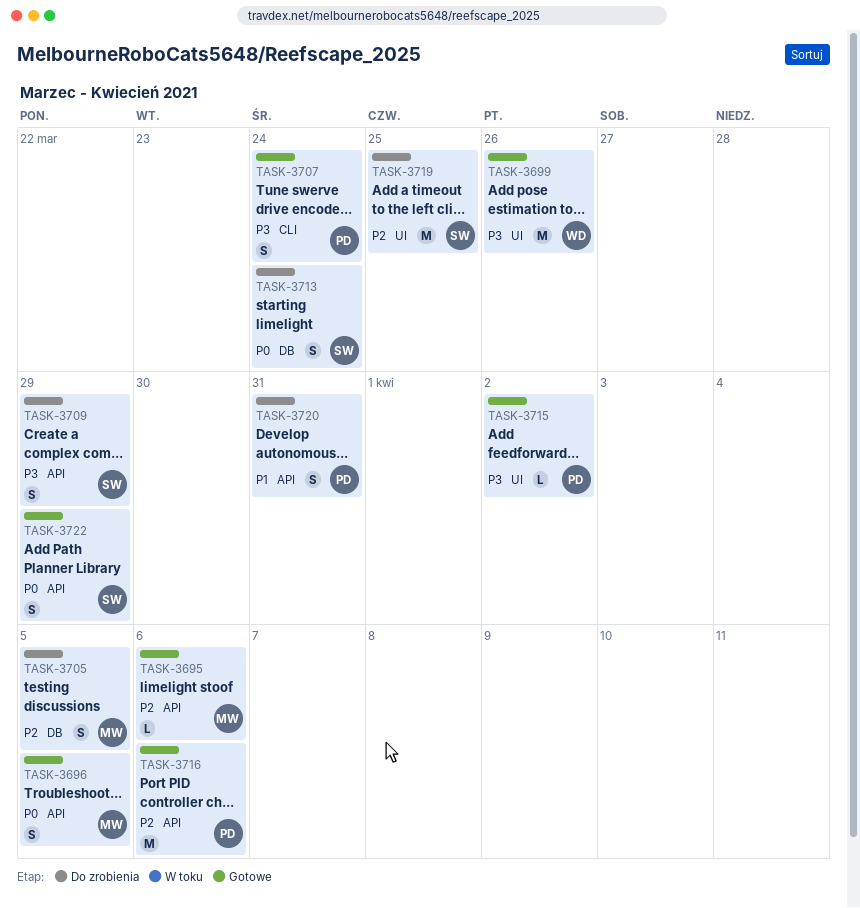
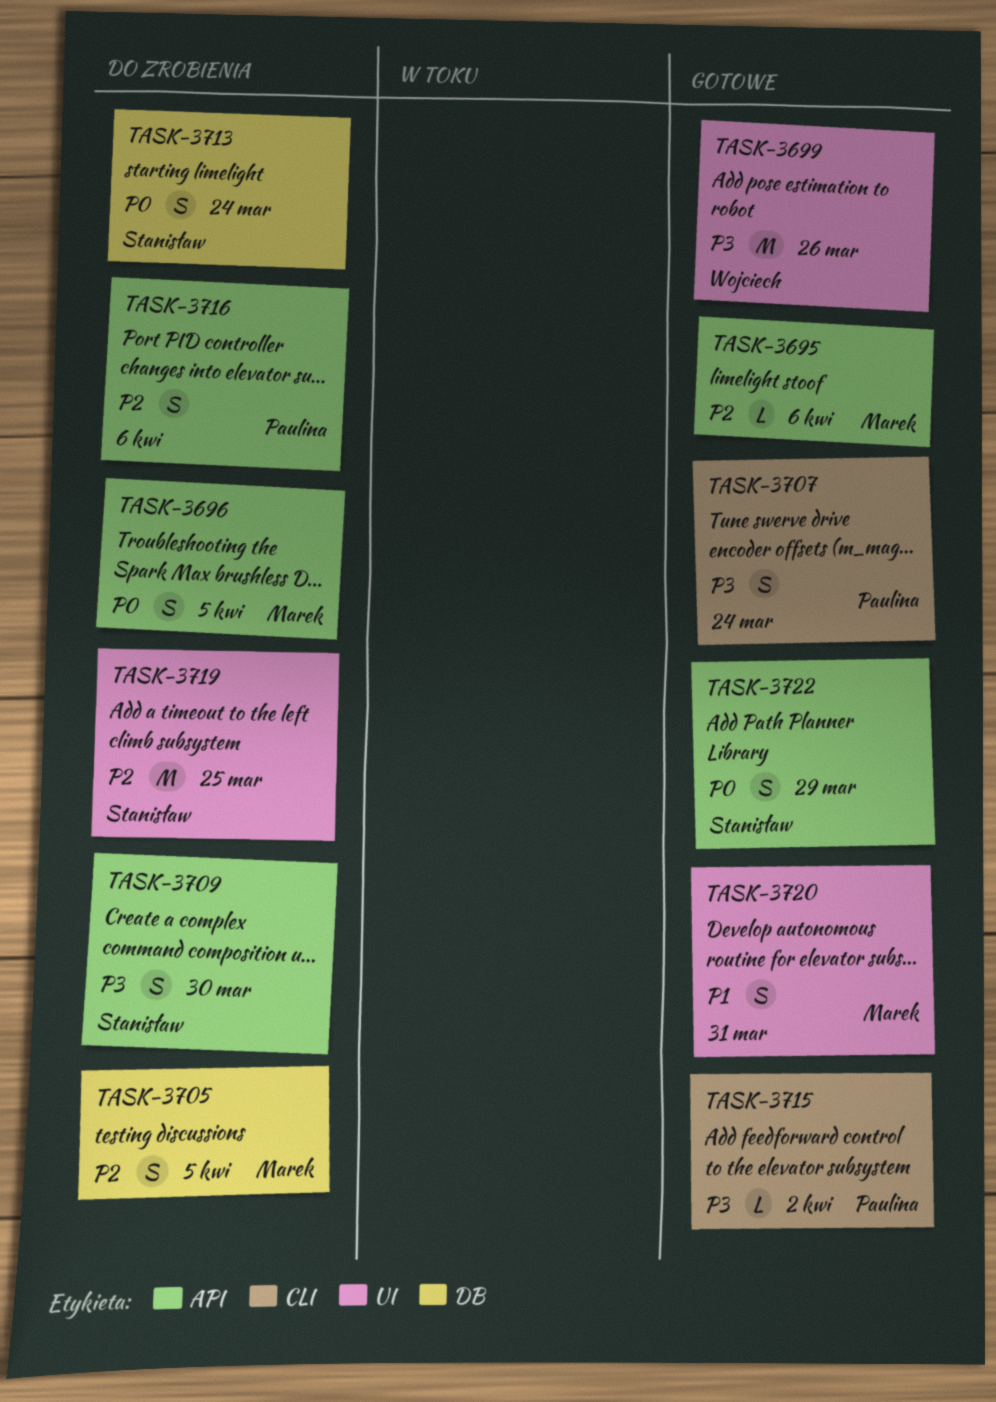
TASK-3696, status: Gotowe -> Do zrobienia
TASK-3709, due: Mar 29 -> Mar 30
TASK-3715, label: UI -> CLI
TASK-3716, status: Gotowe -> Do zrobienia
TASK-3716, estimate: M -> S
TASK-3720, status: Do zrobienia -> Gotowe
TASK-3720, owner: Paulina -> Marek
TASK-3720, label: API -> UI

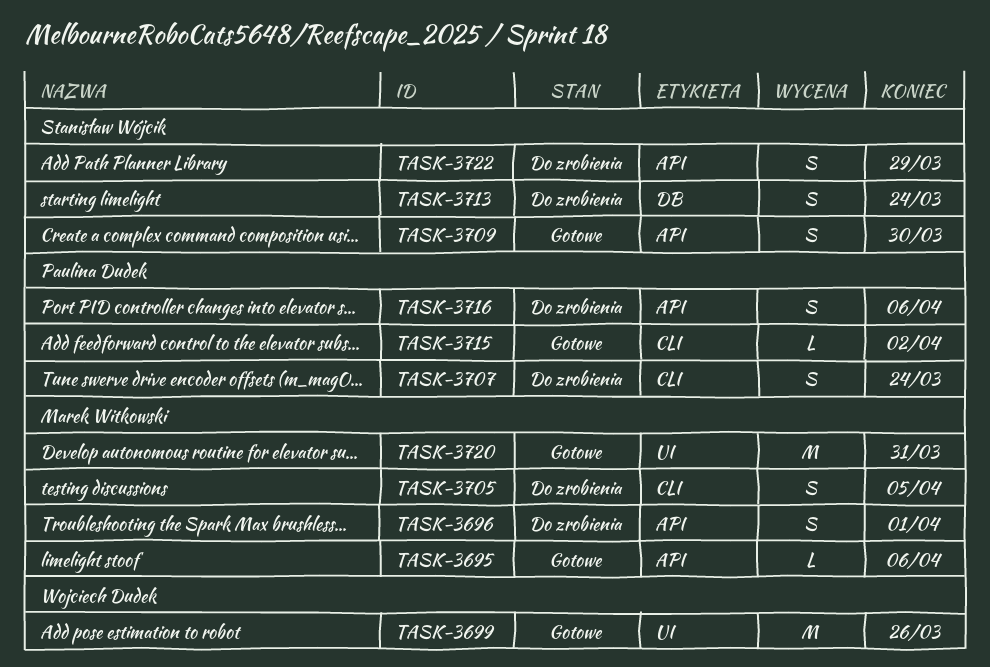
TASK-3696, due: Apr 5 -> Apr 1
TASK-3705, label: DB -> CLI
TASK-3707, status: Gotowe -> Do zrobienia
TASK-3709, status: Do zrobienia -> Gotowe
TASK-3719: present -> none
TASK-3720, estimate: S -> M
TASK-3722, status: Gotowe -> Do zrobienia

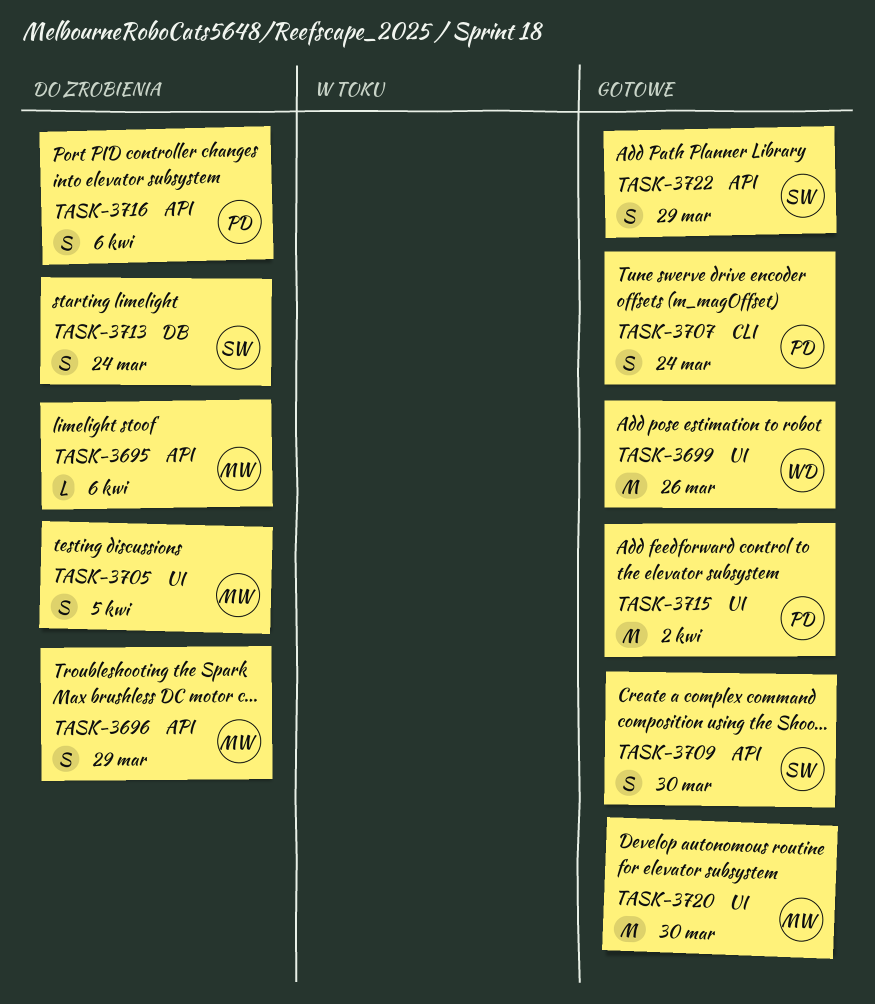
TASK-3695, status: Gotowe -> Do zrobienia
TASK-3696, due: Apr 1 -> Mar 29
TASK-3705, label: CLI -> UI
TASK-3707, status: Do zrobienia -> Gotowe
TASK-3715, label: CLI -> UI
TASK-3715, estimate: L -> M
TASK-3720, due: Mar 31 -> Mar 30
TASK-3722, status: Do zrobienia -> Gotowe

